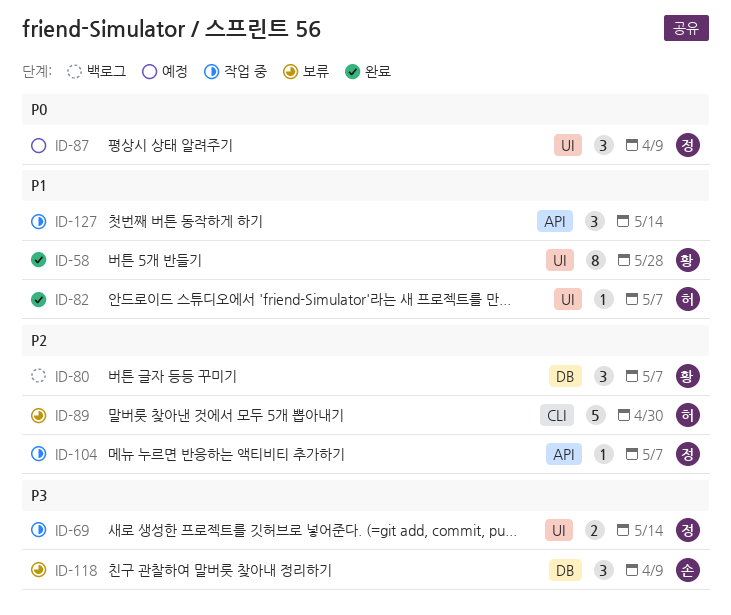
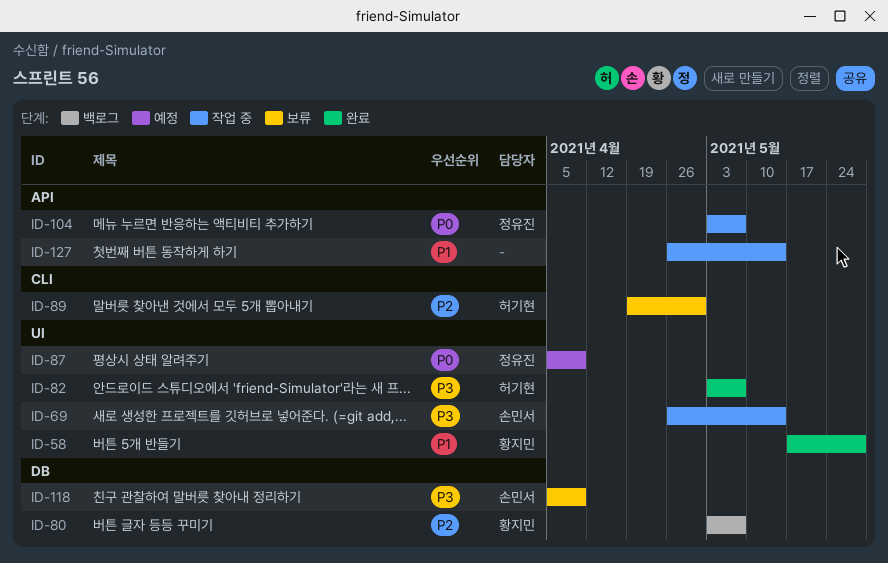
ID-69, owner: 정유진 -> 손민서
ID-82, priority: P1 -> P3
ID-104, priority: P2 -> P0

